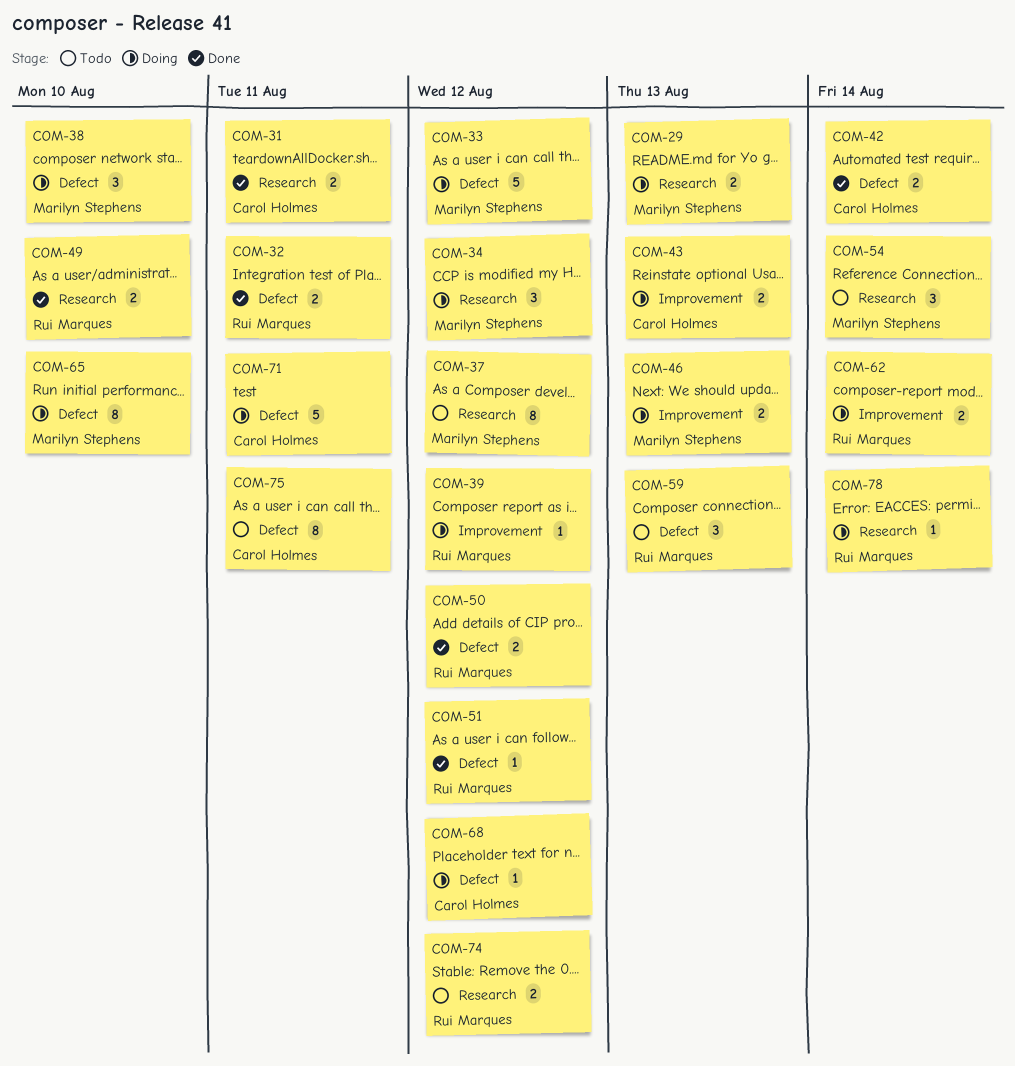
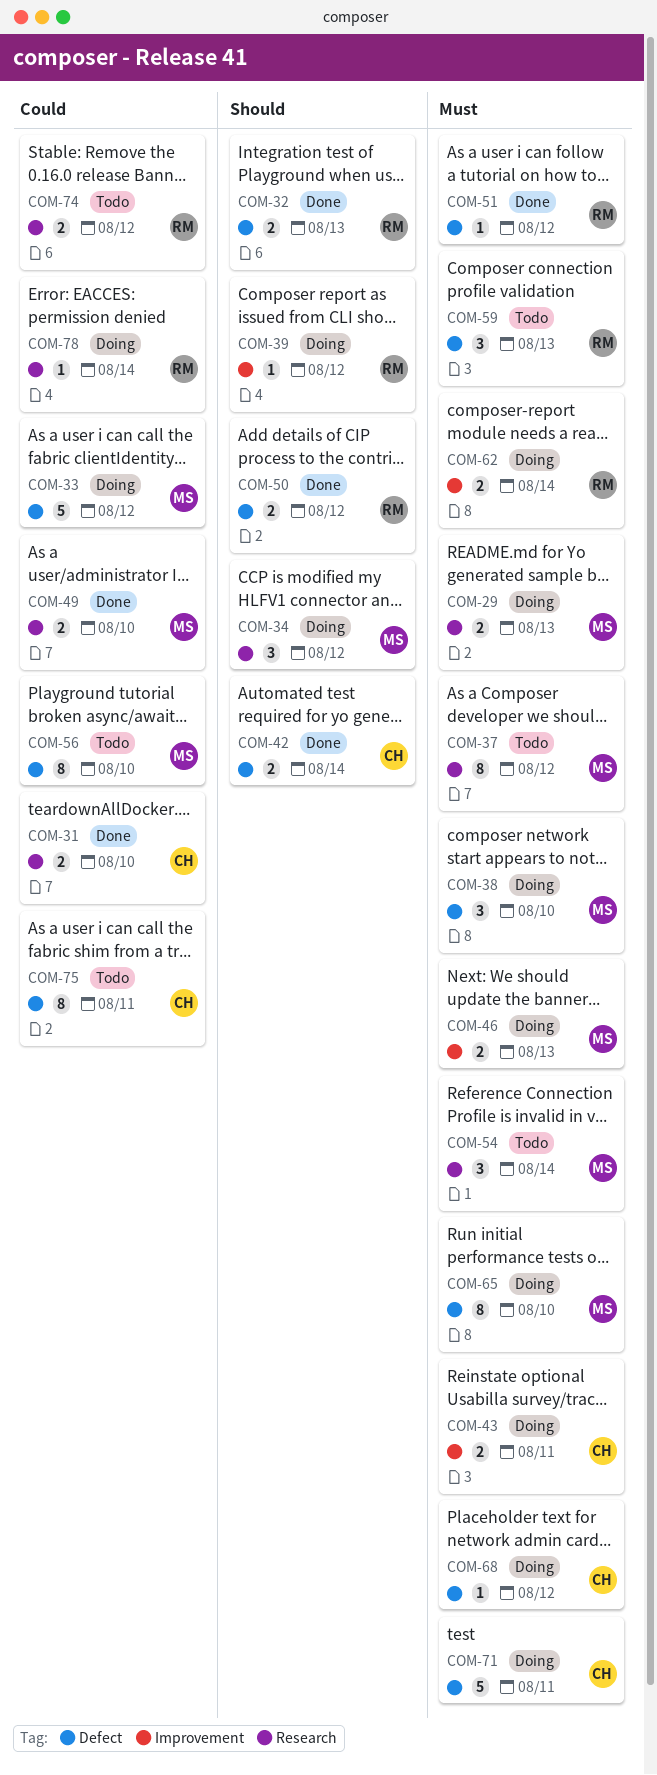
COM-31, due: Aug 11 -> Aug 10
COM-32, due: Aug 11 -> Aug 13
COM-43, due: Aug 13 -> Aug 11
COM-49, owner: Rui Marques -> Marilyn Stephens
COM-56: none -> present

